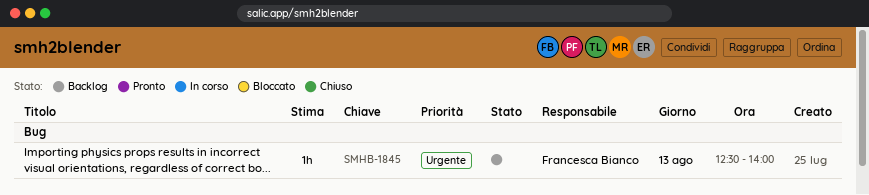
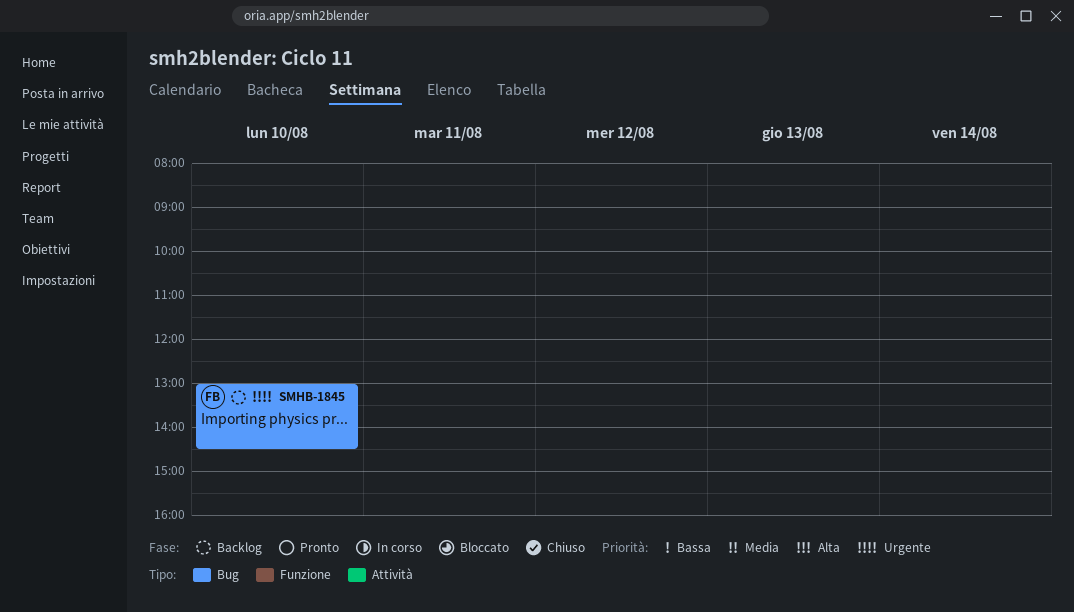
SMHB-1845, day: Aug 13 -> Aug 10
SMHB-1845, begins: 12:30 -> 13:00
SMHB-1845, ends: 14:00 -> 14:30

